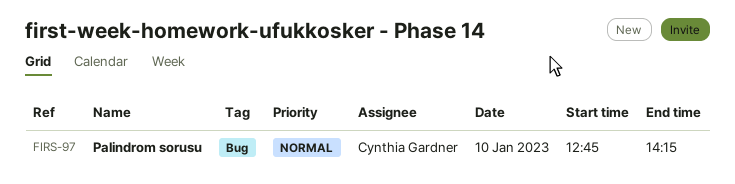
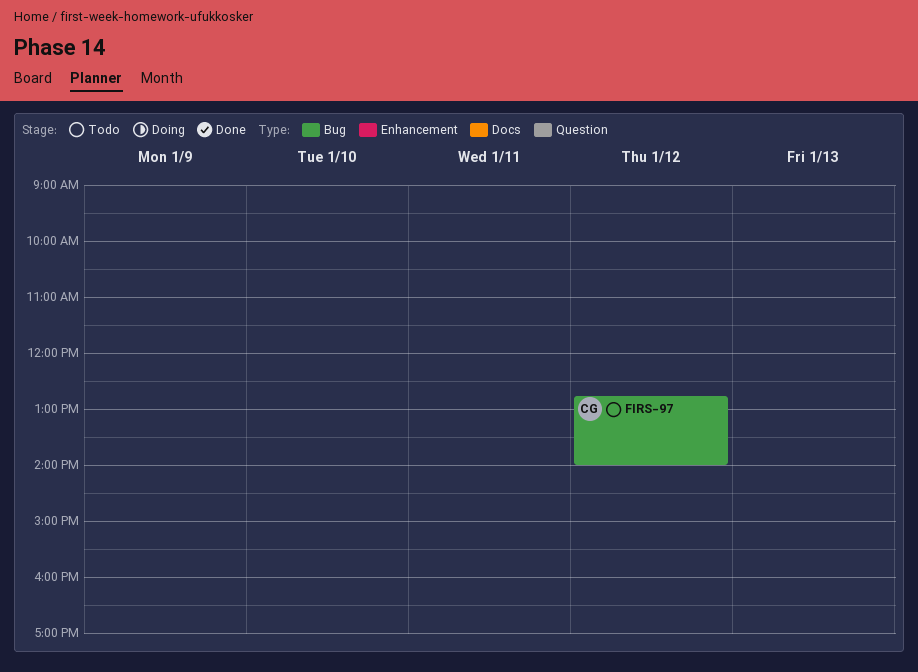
FIRS-97, day: Jan 10 -> Jan 12
FIRS-97, ends: 14:15 -> 14:00

